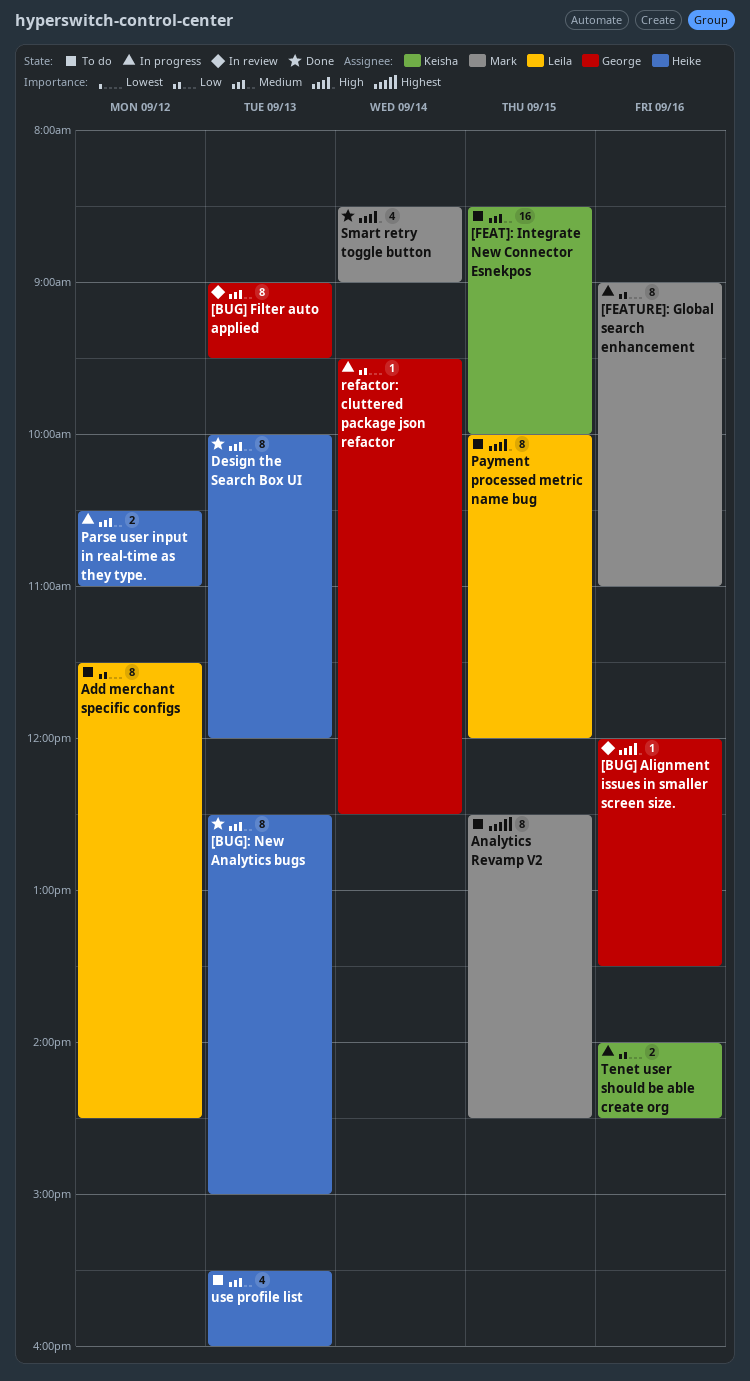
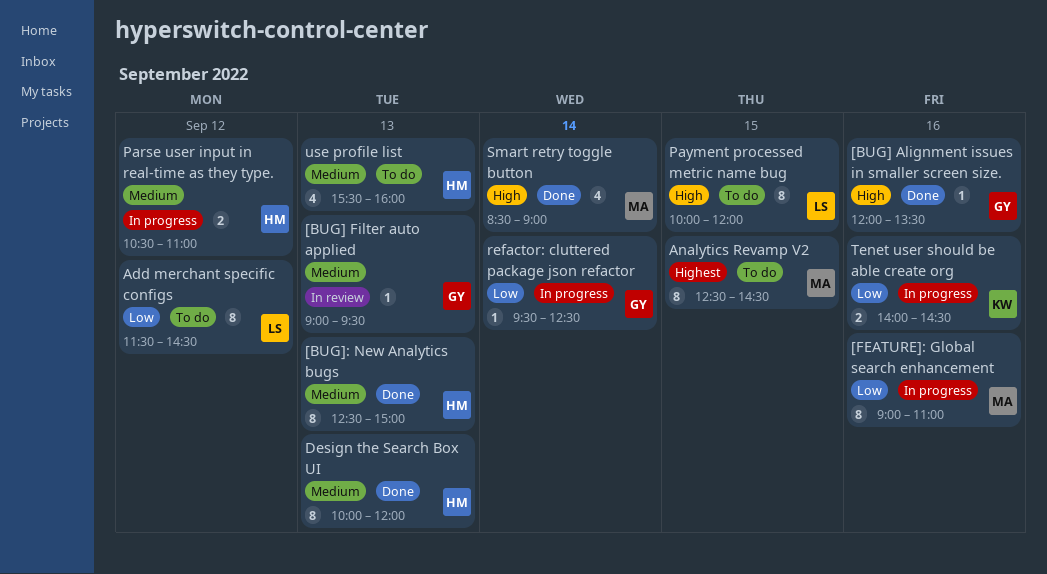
[BUG] Alignment issues in smaller screen size., status: In review -> Done
[BUG] Filter auto applied, estimate: 8 -> 1
[FEAT]: Integrate New Connector Esnekpos: present -> none

